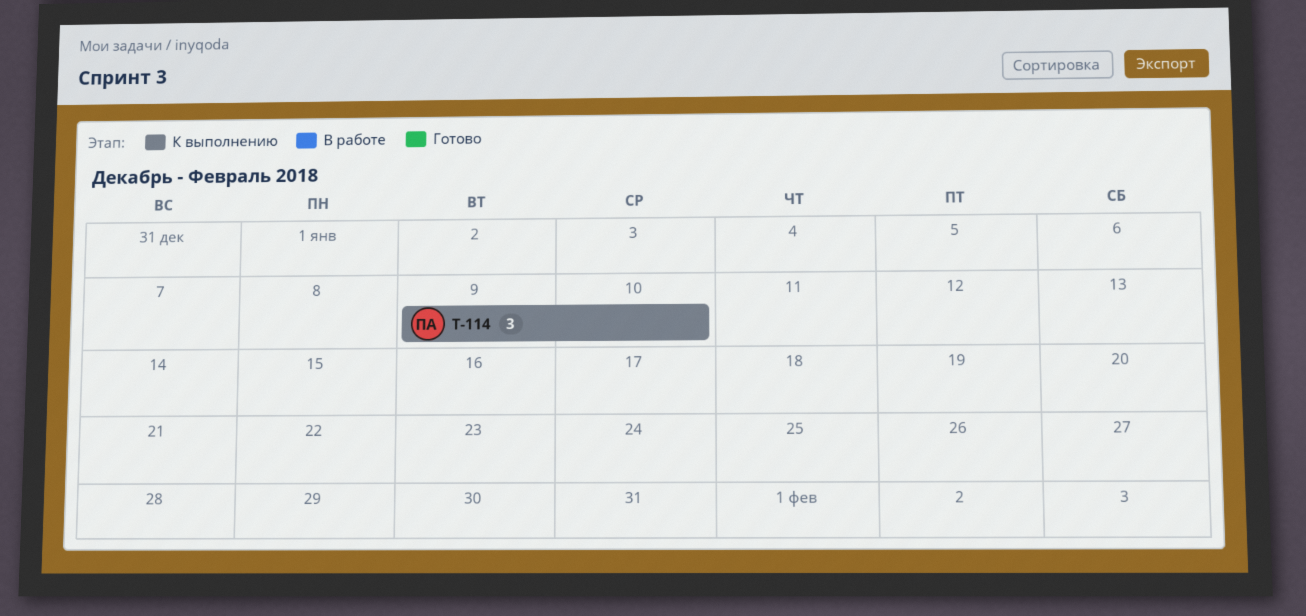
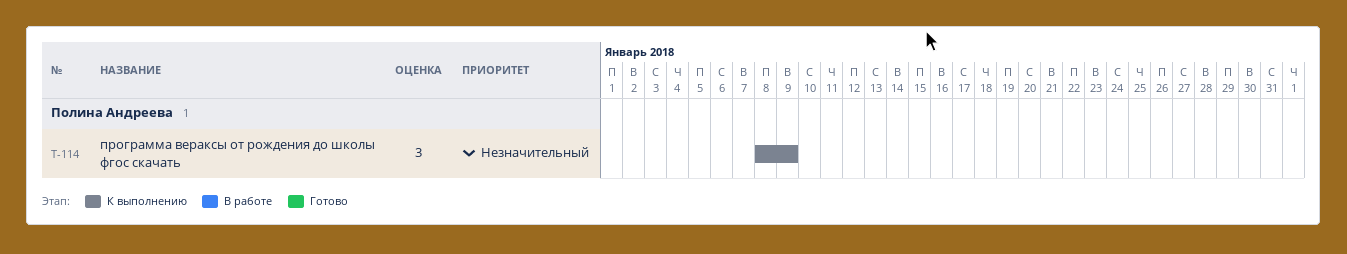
T-114, start: Jan 9 -> Jan 8
T-114, due: Jan 10 -> Jan 9

